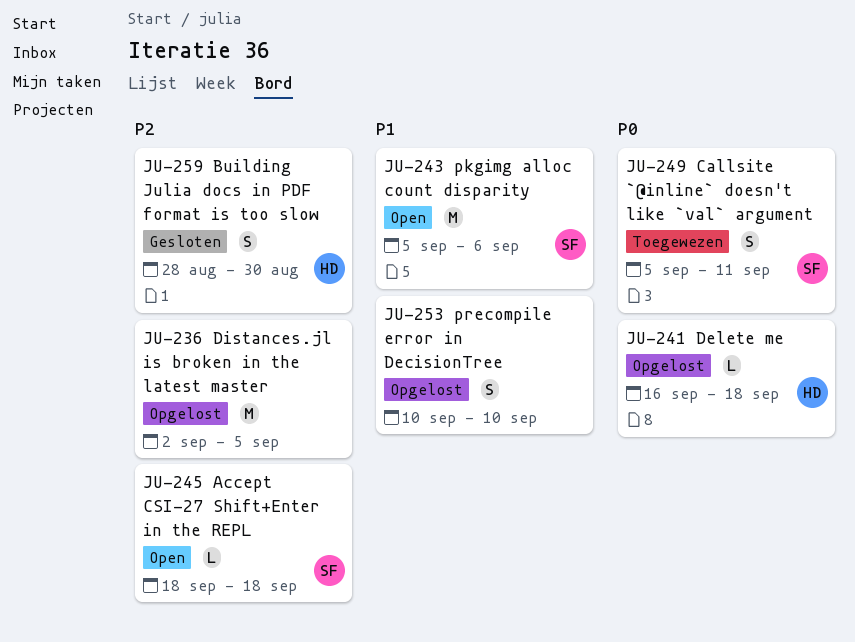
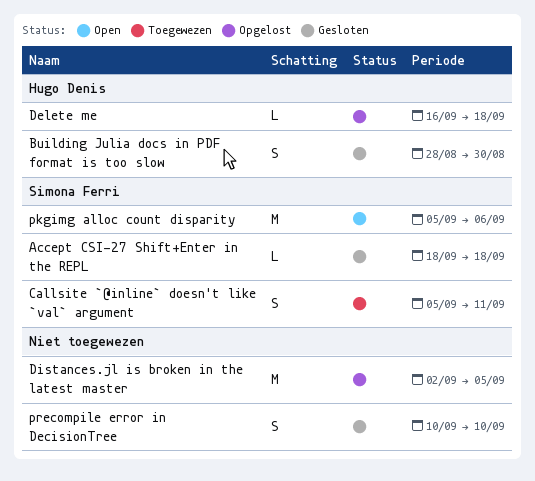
Accept CSI-27 Shift+Enter in the REPL, status: Open -> Gesloten
precompile error in DecisionTree, status: Opgelost -> Gesloten

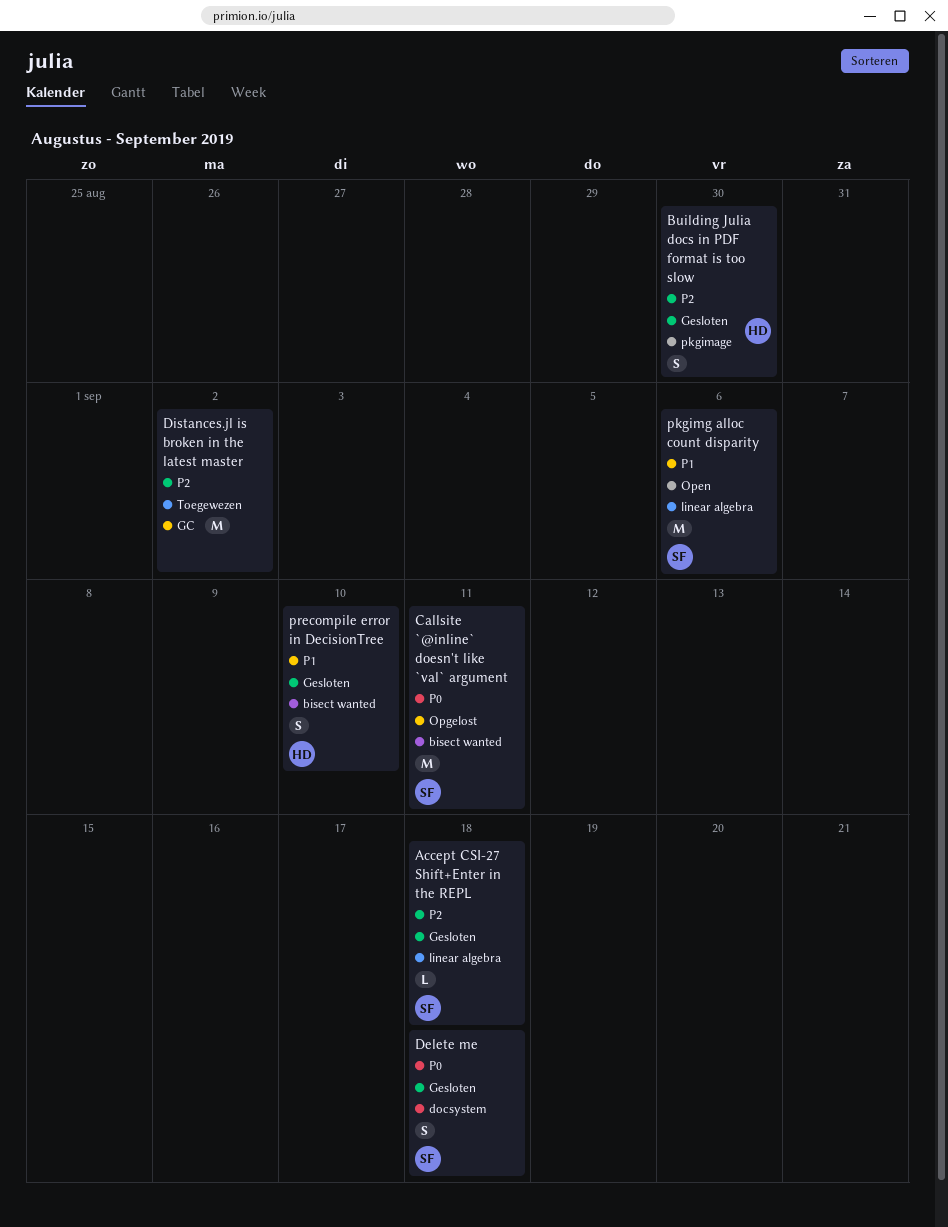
Callsite `@inline` doesn't like `val` argument, status: Toegewezen -> Opgelost
Callsite `@inline` doesn't like `val` argument, estimate: S -> M
Delete me, status: Opgelost -> Gesloten
Delete me, owner: Hugo Denis -> Simona Ferri
Delete me, estimate: L -> S
Distances.jl is broken in the latest master, status: Opgelost -> Toegewezen
Distances.jl is broken in the latest master, due: Sep 5 -> Sep 2
precompile error in DecisionTree, owner: none -> Hugo Denis

